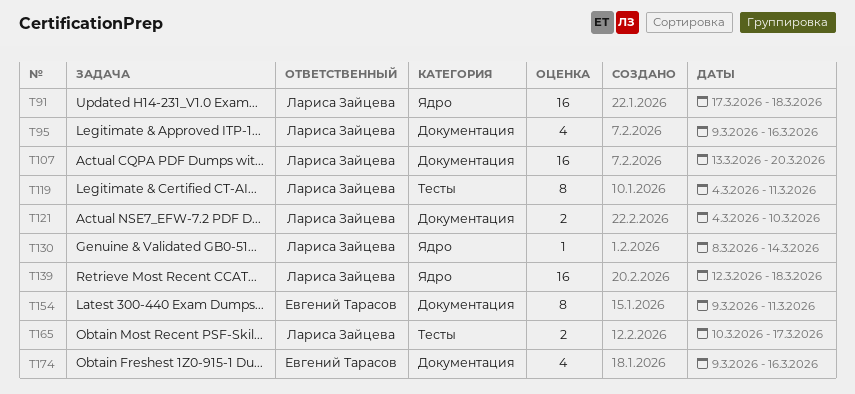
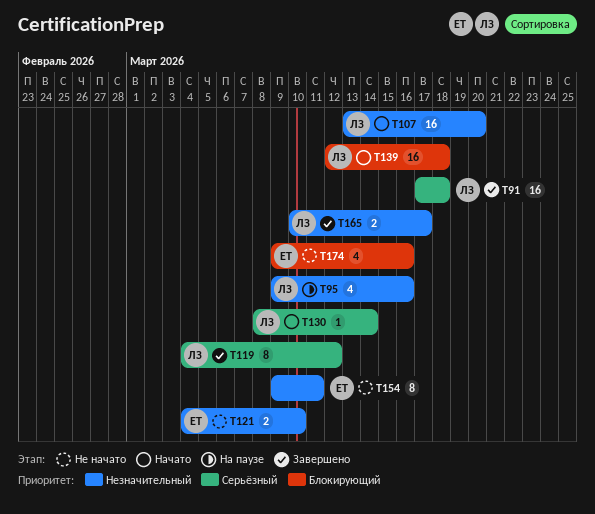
T119, due: Mar 11 -> Mar 12
T121, owner: Лариса Зайцева -> Евгений Тарасов

